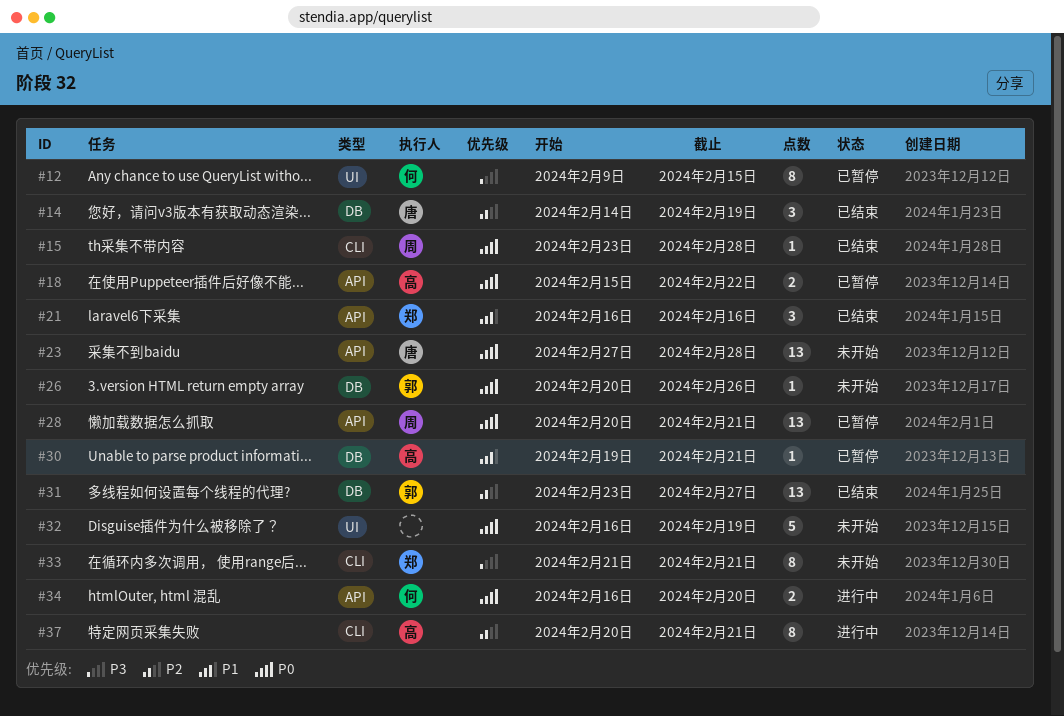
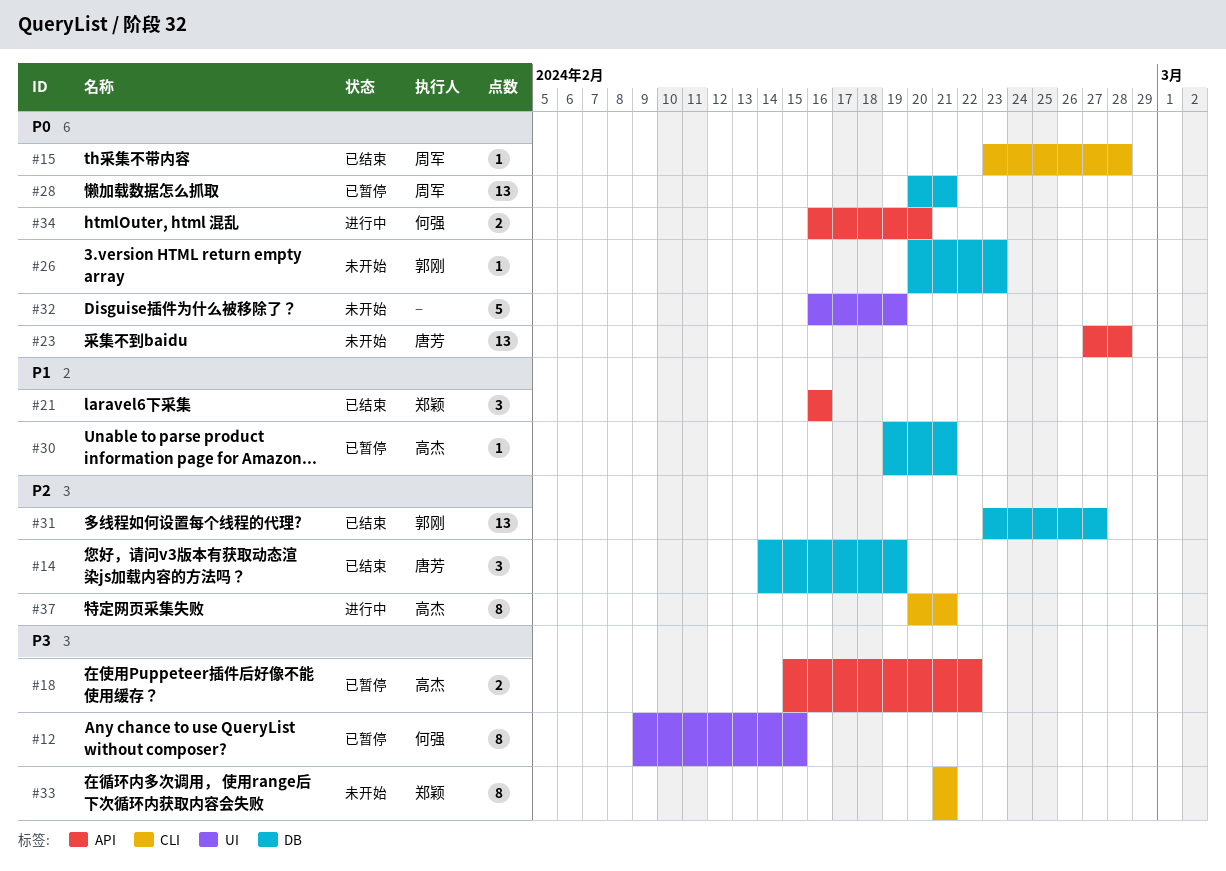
#18, priority: P0 -> P3
#26, due: Feb 26 -> Feb 23
#28, label: API -> DB

